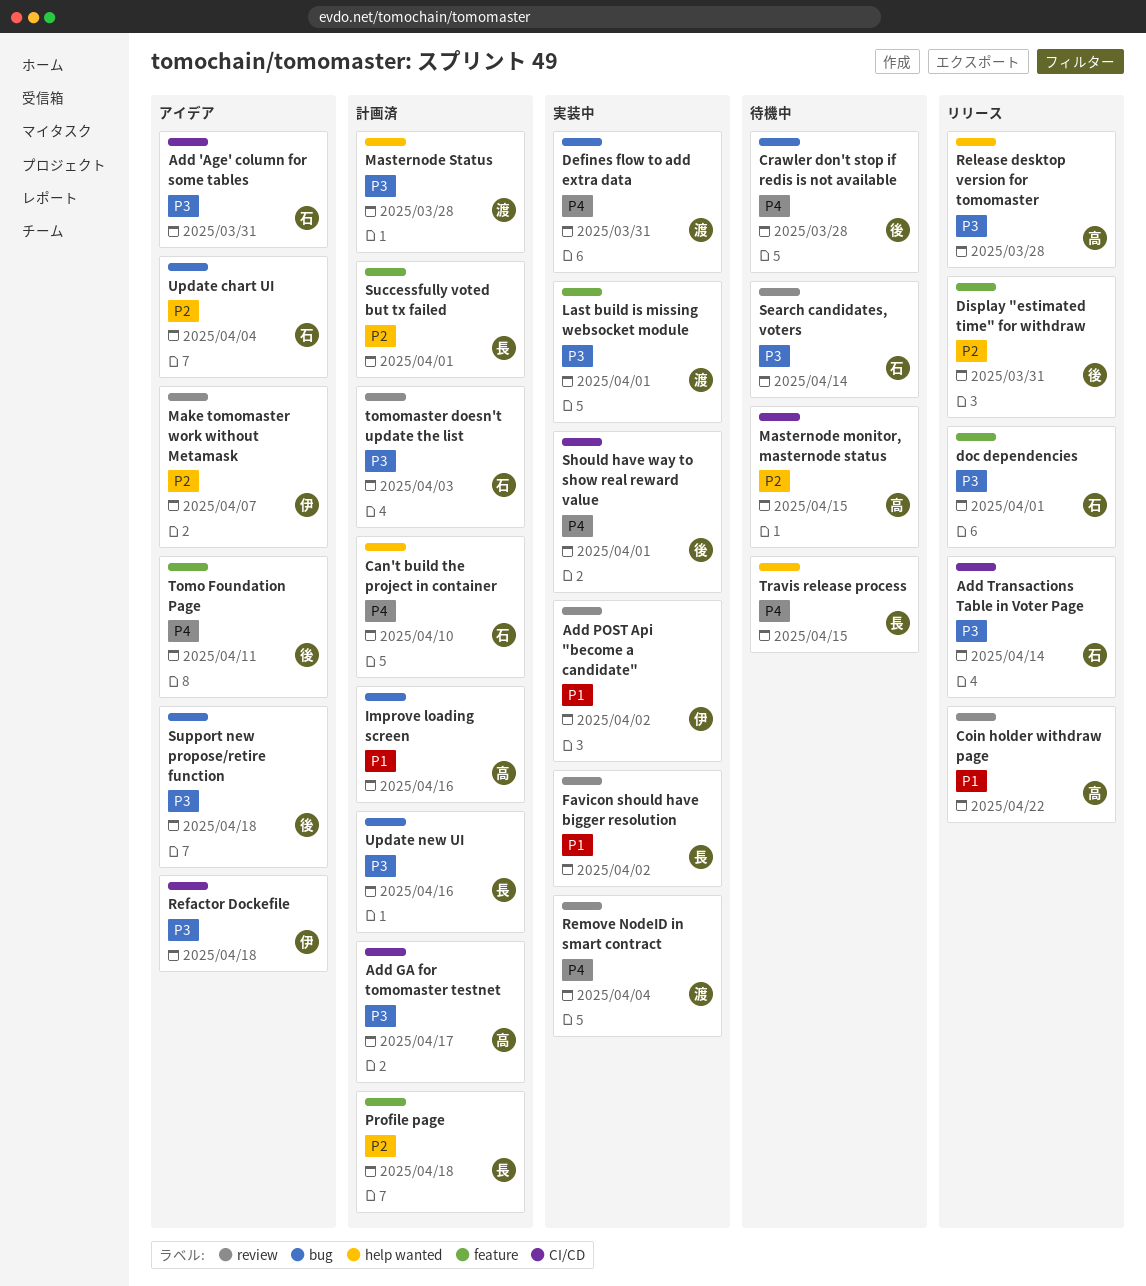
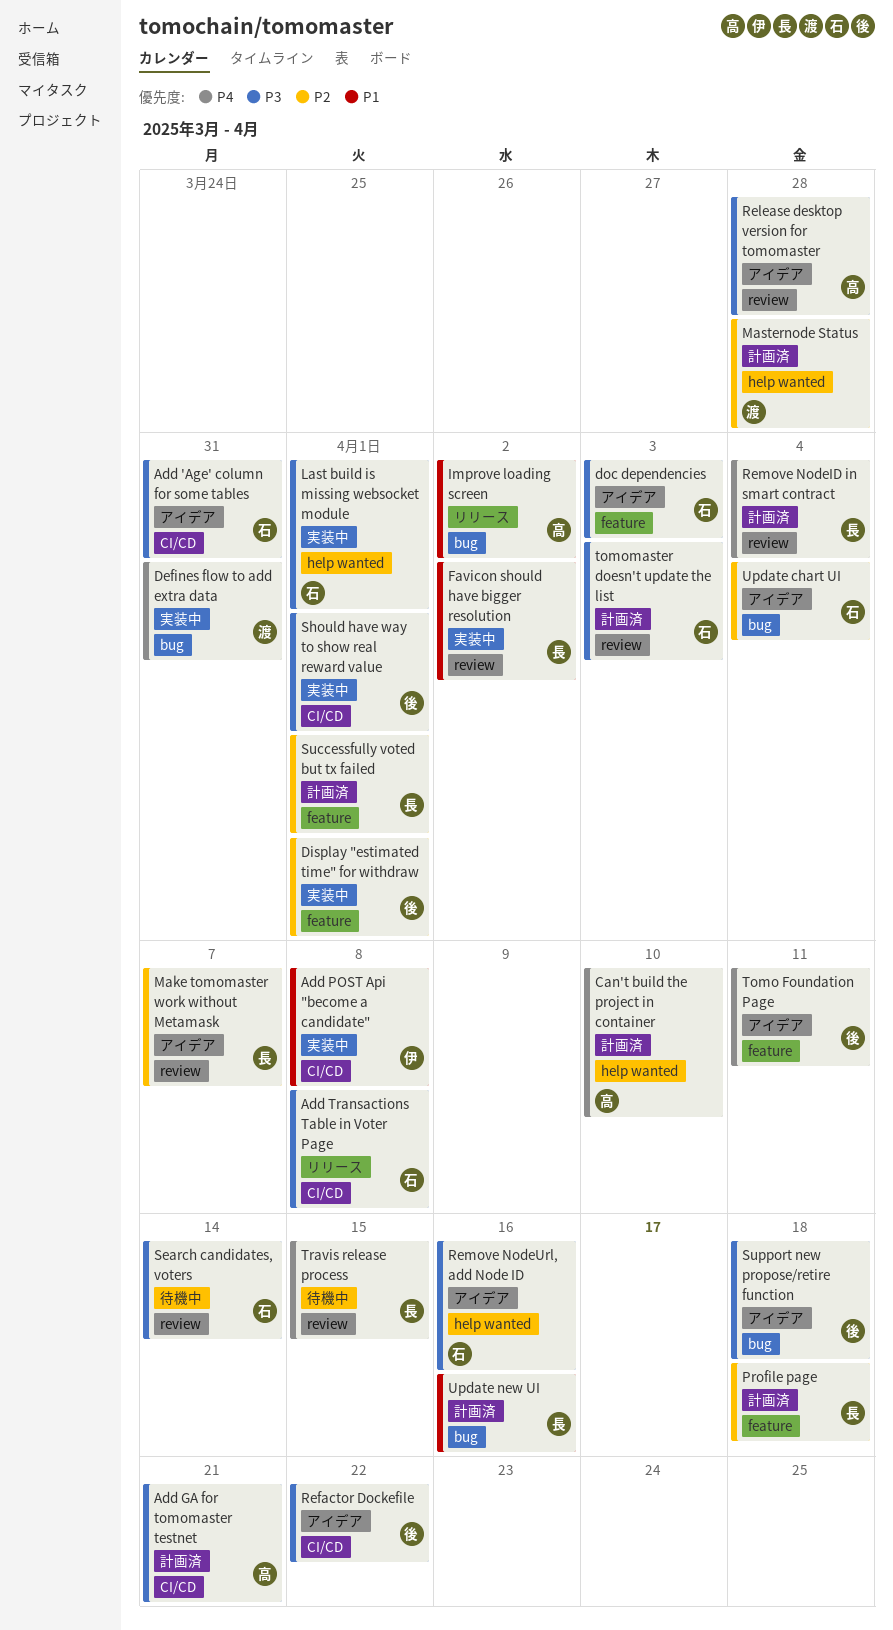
Add GA for tomomaster testnet, due: Apr 17 -> Apr 21
Add POST Api "become a candidate", label: review -> CI/CD
Add POST Api "become a candidate", due: Apr 2 -> Apr 8
Add Transactions Table in Voter Page, due: Apr 14 -> Apr 8
Can't build the project in container, owner: 石 -> 高
Coin holder withdraw page: present -> none
Crawler don't stop if redis is not available: present -> none
Display "estimated time" for withdraw, status: リリース -> 実装中
Display "estimated time" for withdraw, due: Mar 31 -> Apr 1
doc dependencies, status: リリース -> アイデア
doc dependencies, due: Apr 1 -> Apr 3
Improve loading screen, status: 計画済 -> リリース
Improve loading screen, due: Apr 16 -> Apr 2
Last build is missing websocket module, owner: 渡 -> 石
Last build is missing websocket module, label: feature -> help wanted
Make tomomaster work without Metamask, owner: 伊 -> 長
Masternode monitor, masternode status: present -> none
Masternode Status, priority: P3 -> P2
Refactor Dockefile, owner: 伊 -> 後
Refactor Dockefile, due: Apr 18 -> Apr 22
Release desktop version for tomomaster, status: リリース -> アイデア
Release desktop version for tomomaster, label: help wanted -> review
Remove NodeID in smart contract, status: 実装中 -> 計画済
Remove NodeID in smart contract, owner: 渡 -> 長
Remove NodeUrl, add Node ID: none -> present
Should have way to show real reward value, priority: P4 -> P3
Travis release process, label: help wanted -> review
Update new UI, priority: P3 -> P1

